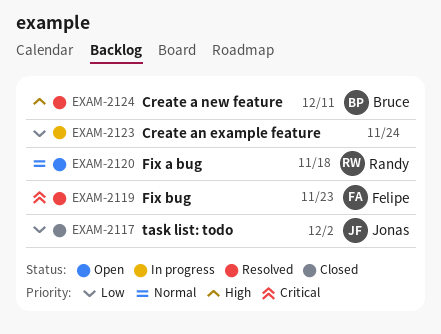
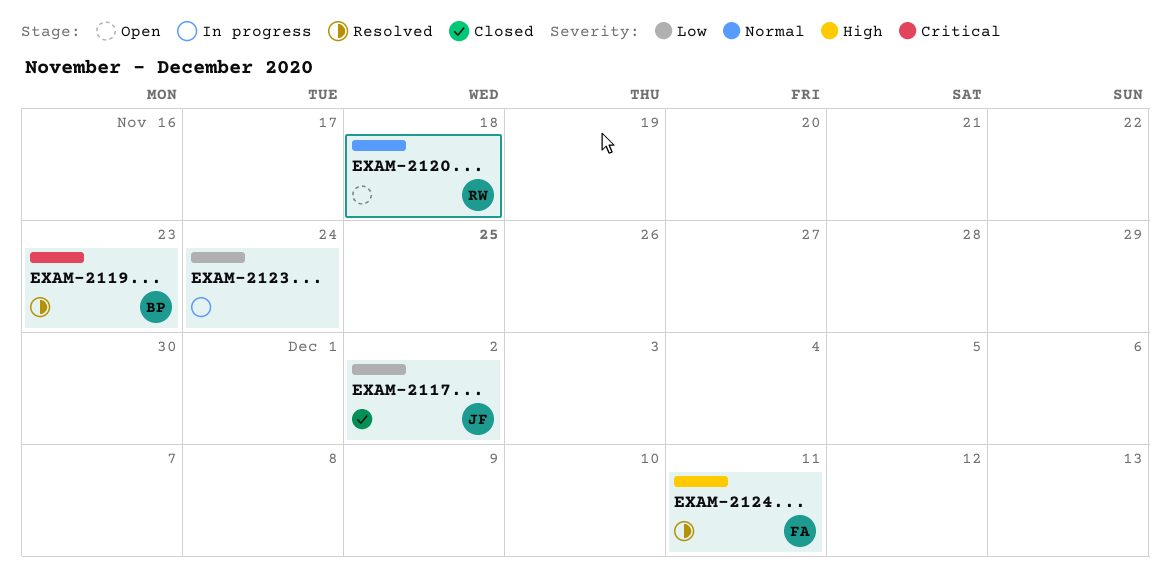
EXAM-2119, owner: Felipe -> Bruce
EXAM-2124, owner: Bruce -> Felipe

